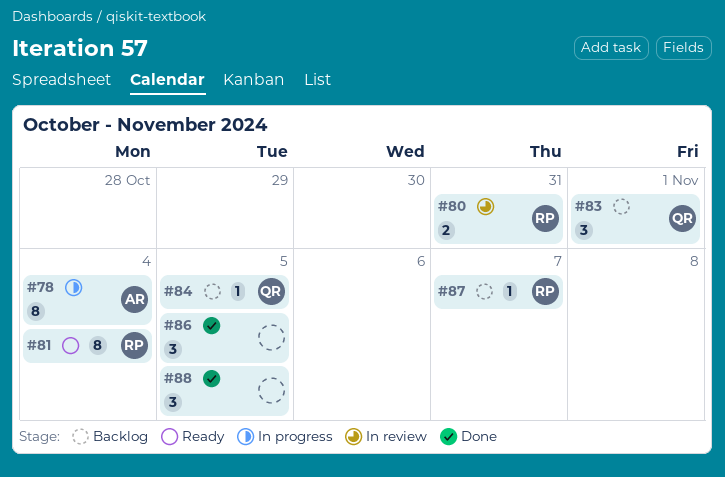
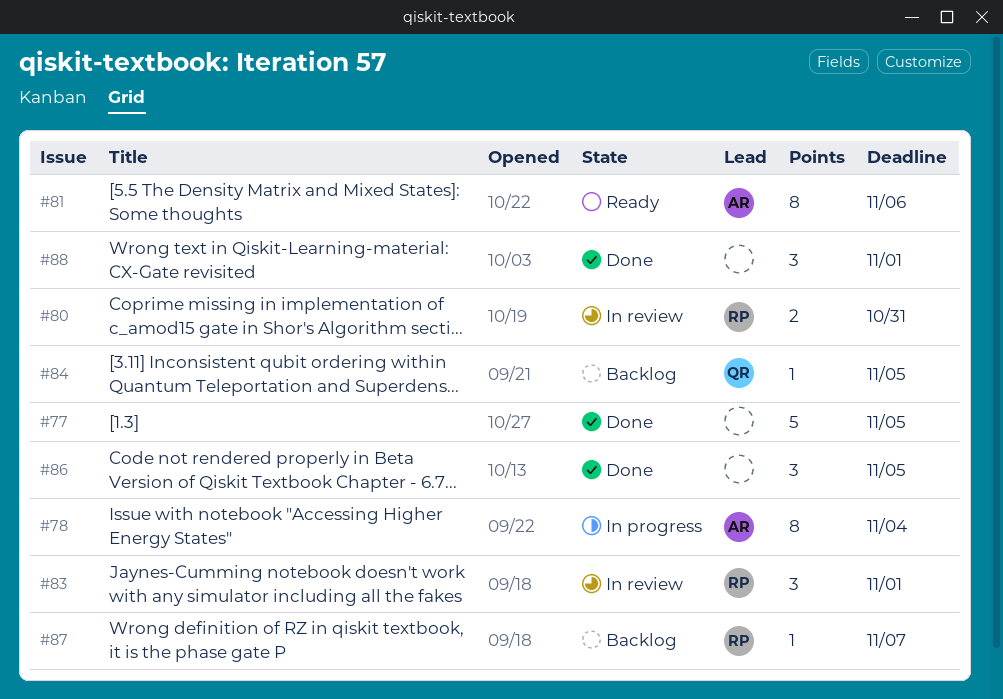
#77: none -> present
#81, owner: RP -> AR
#81, due: Nov 4 -> Nov 6
#83, status: Backlog -> In review
#83, owner: QR -> RP
#88, due: Nov 5 -> Nov 1

